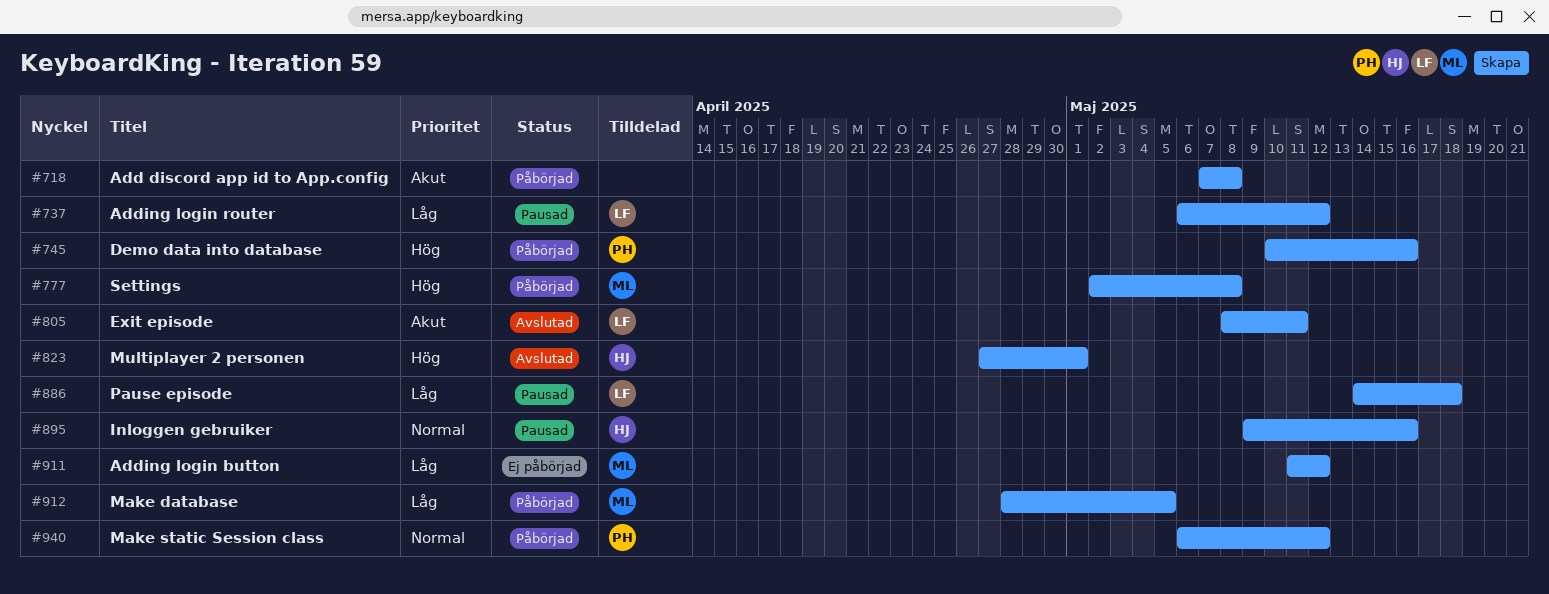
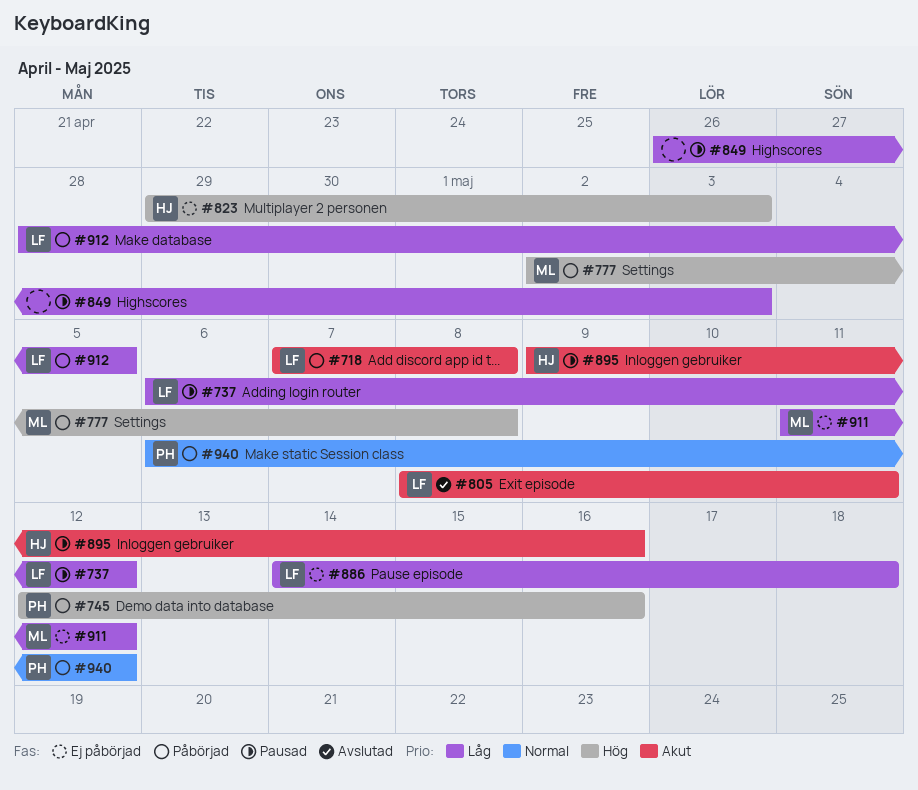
#718, owner: none -> LF
#745, start: May 10 -> May 12
#823, status: Avslutad -> Ej påbörjad
#823, start: Apr 27 -> Apr 29
#823, due: May 1 -> May 3
#849: none -> present
#886, status: Pausad -> Ej påbörjad
#895, priority: Normal -> Akut
#912, owner: ML -> LF

